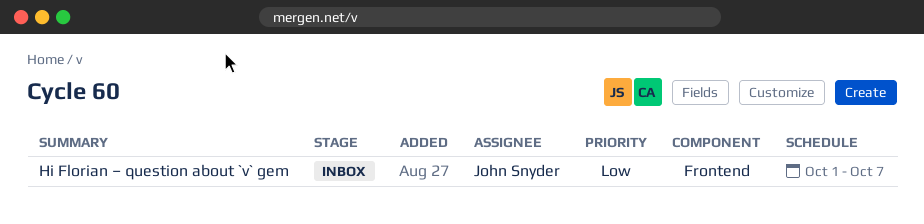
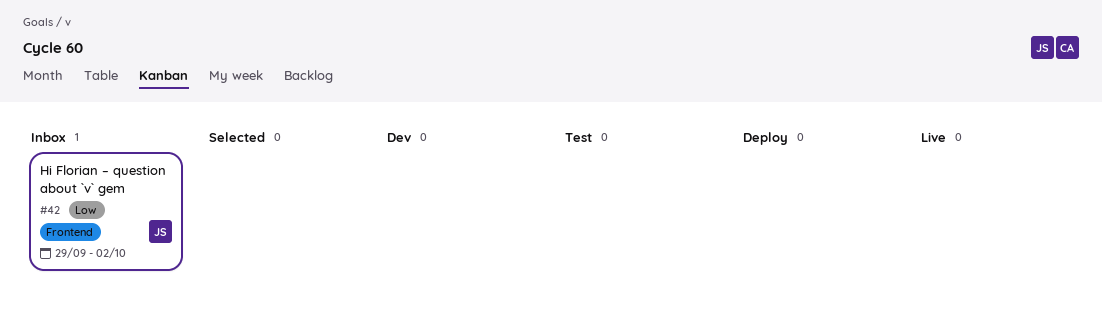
Hi Florian – question about `v` gem, start: Oct 1 -> Sep 29
Hi Florian – question about `v` gem, due: Oct 7 -> Oct 2

